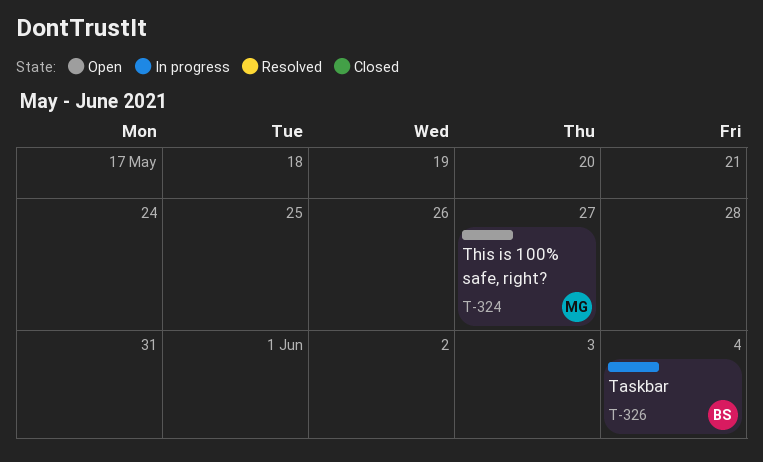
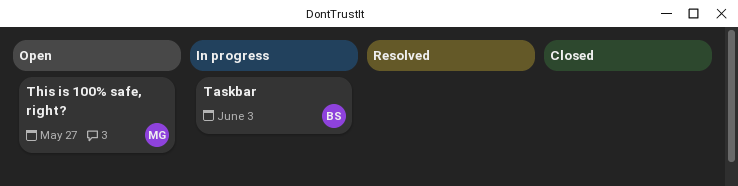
Taskbar, due: Jun 4 -> Jun 3

